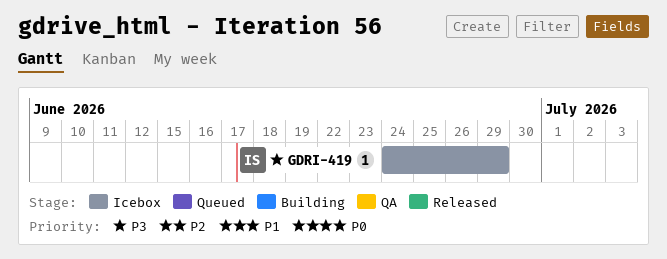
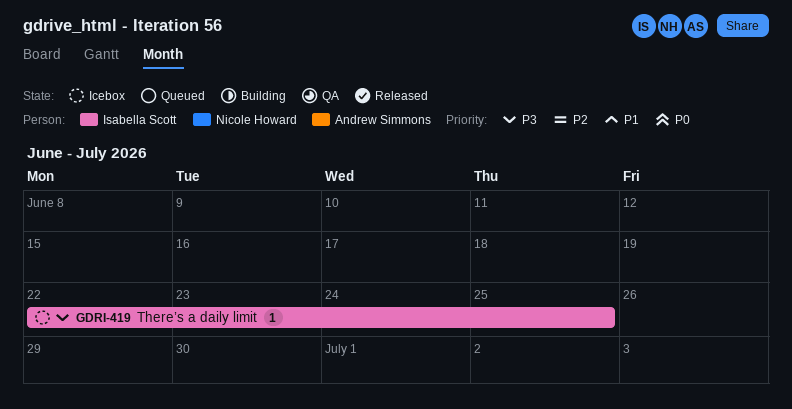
GDRI-419, start: Jun 24 -> Jun 22
GDRI-419, due: Jun 29 -> Jun 25

